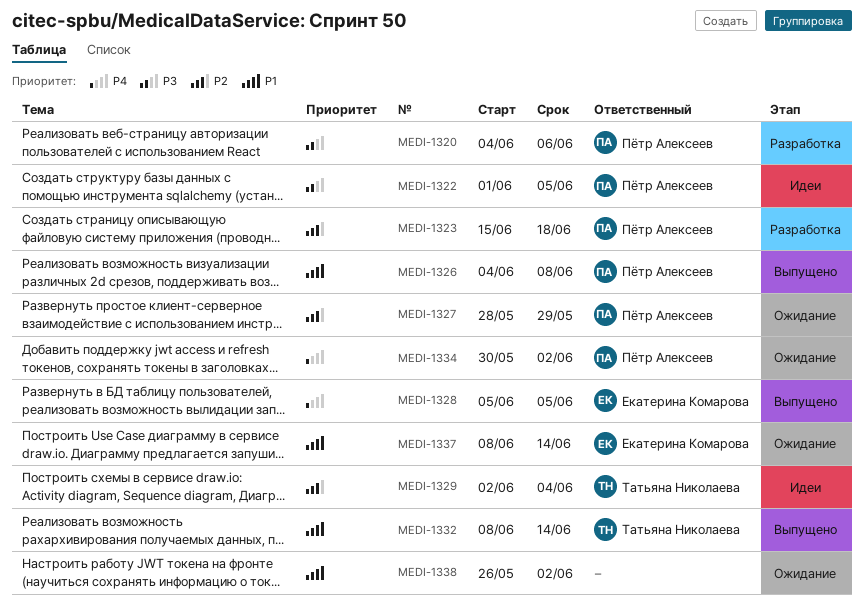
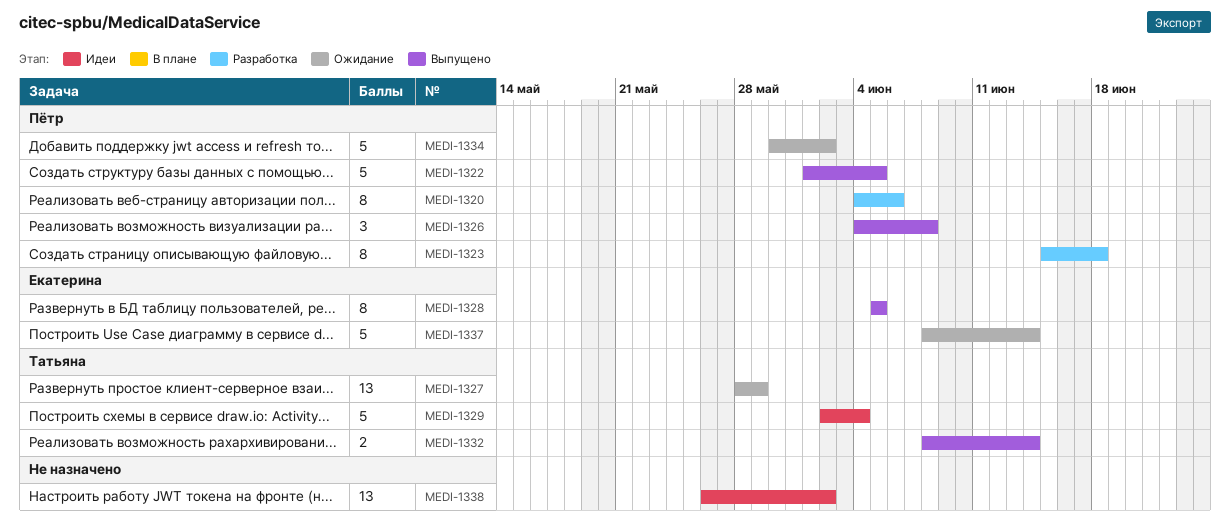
MEDI-1322, status: Идеи -> Выпущено
MEDI-1327, owner: Пётр Алексеев -> Татьяна Николаева
MEDI-1338, status: Ожидание -> Идеи

